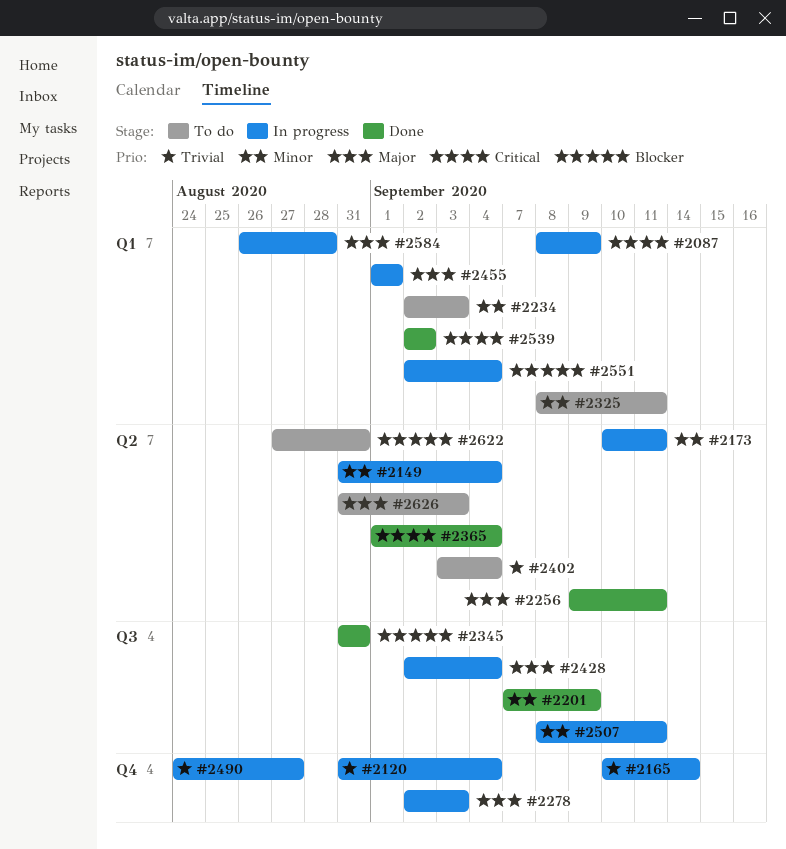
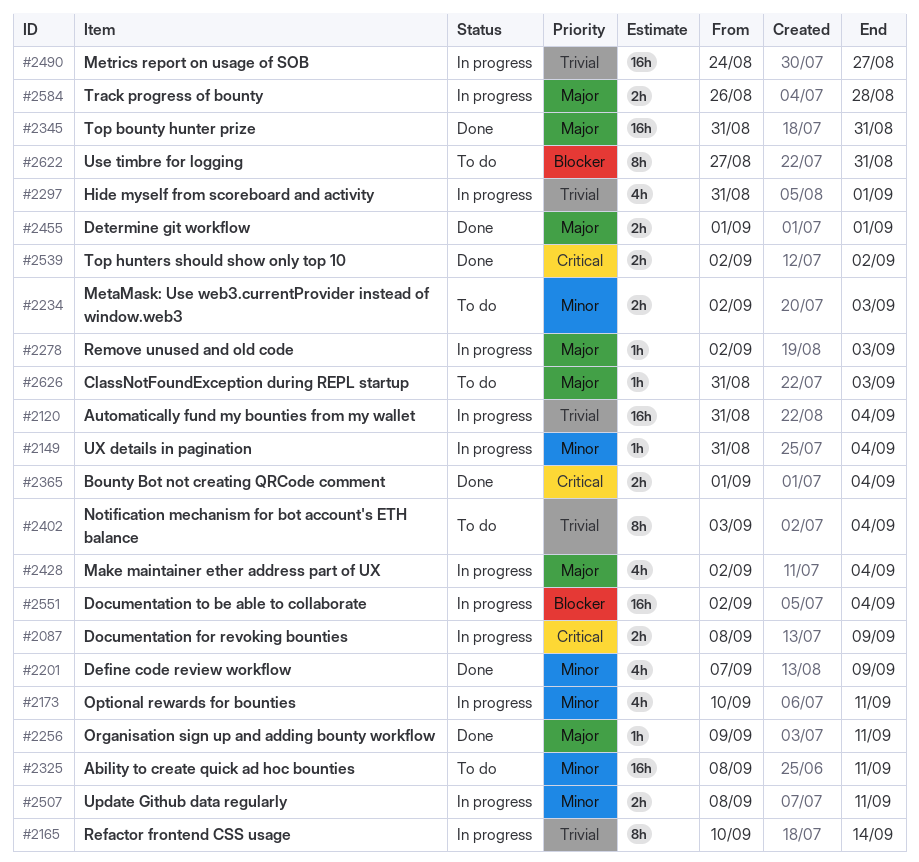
#2297: none -> present
#2345, priority: Blocker -> Major
#2455, status: In progress -> Done

